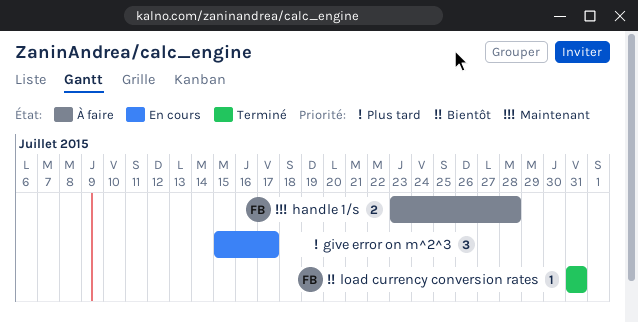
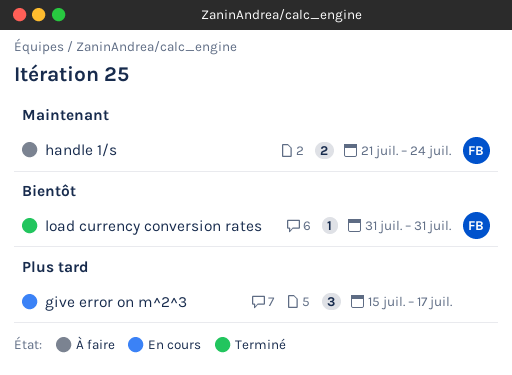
handle 1/s, start: Jul 23 -> Jul 21
handle 1/s, due: Jul 28 -> Jul 24

